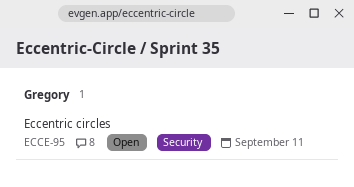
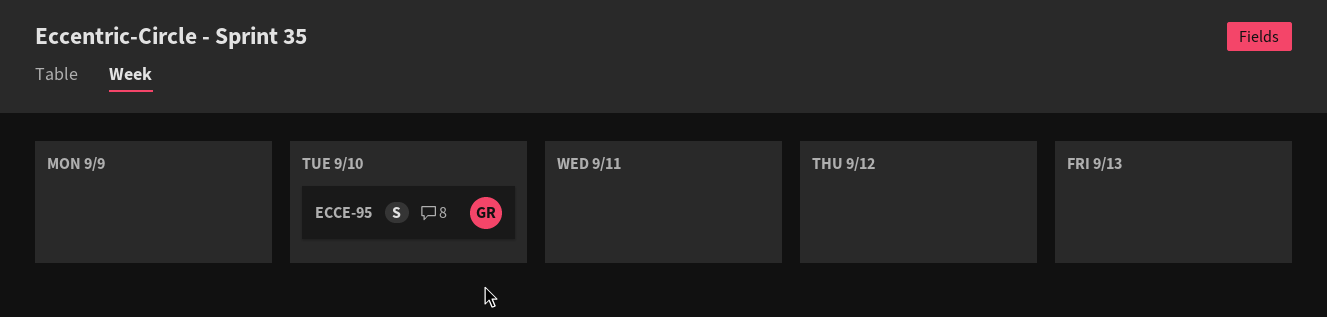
ECCE-95, due: Sep 11 -> Sep 10

